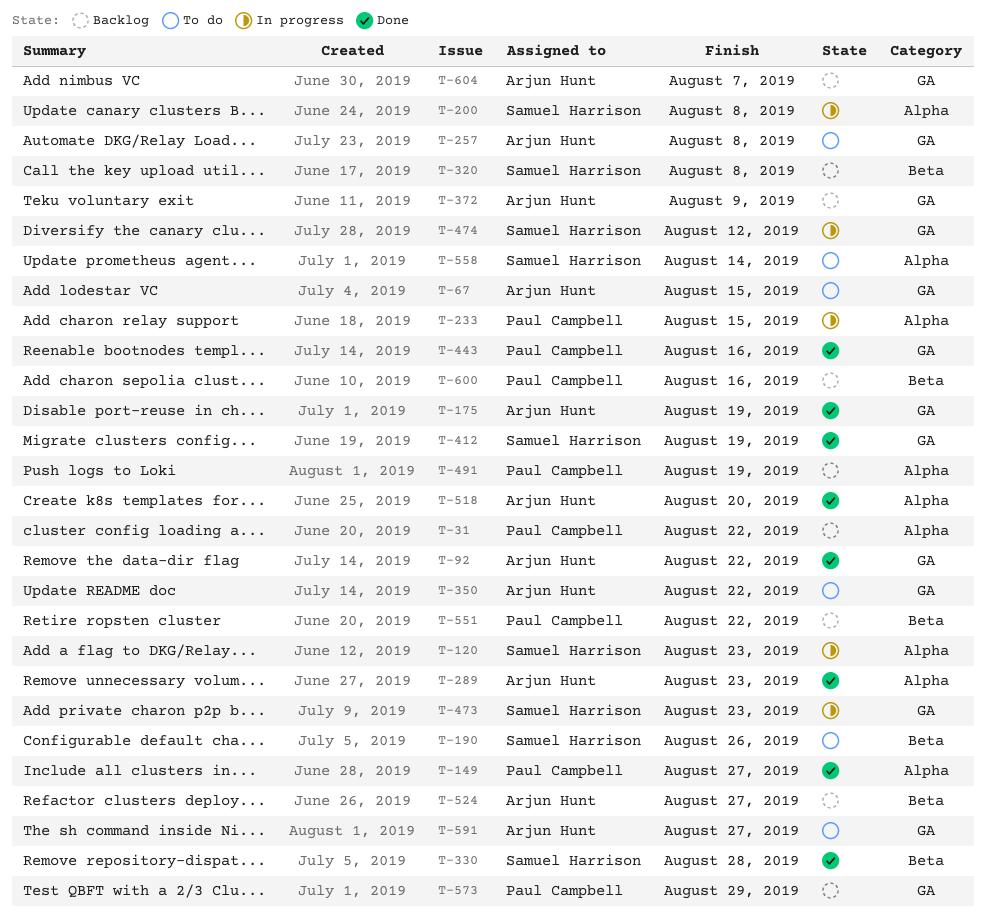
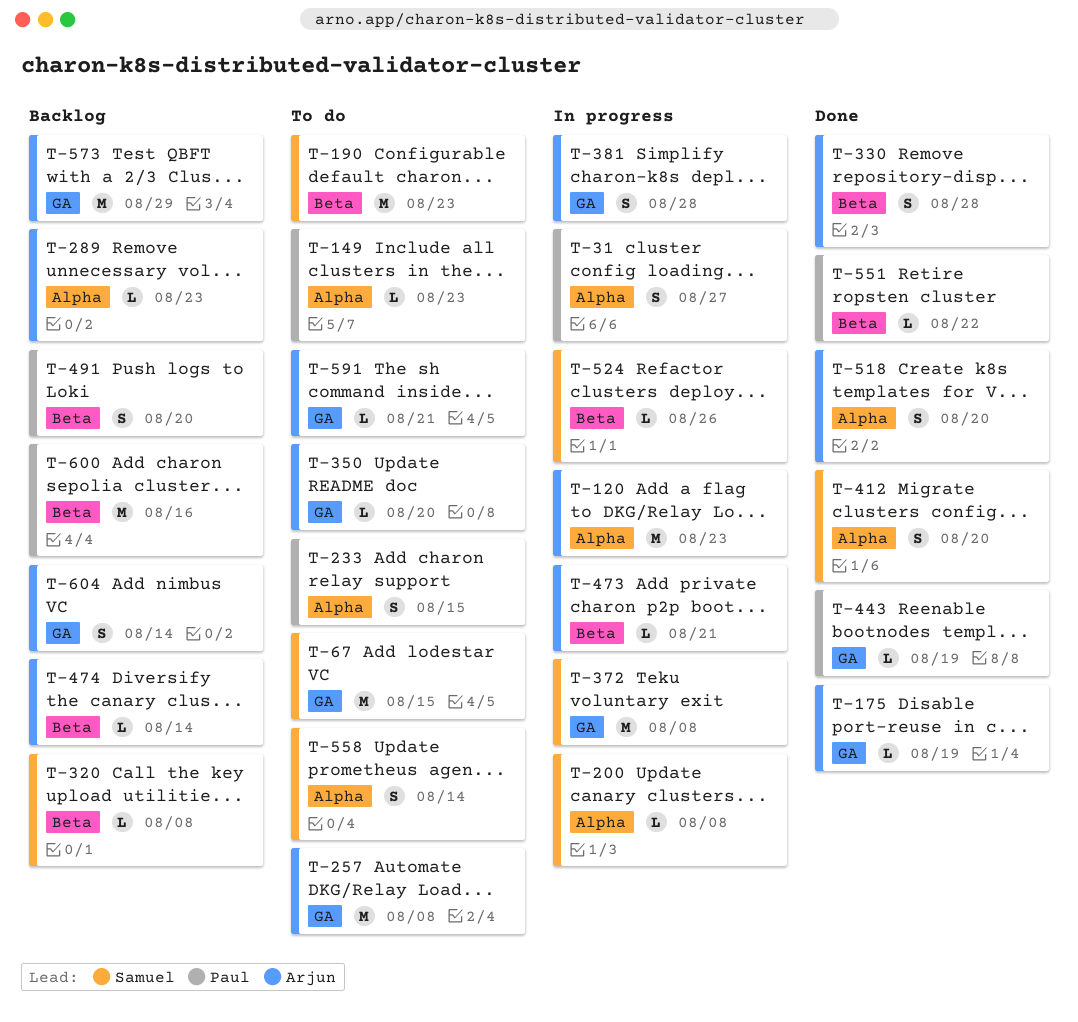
T-31, status: Backlog -> In progress
T-31, due: Aug 22 -> Aug 27
T-67, owner: Arjun Hunt -> Samuel Harrison
T-92: present -> none
T-120, owner: Samuel Harrison -> Arjun Hunt
T-149, status: Done -> To do
T-149, due: Aug 27 -> Aug 23
T-190, due: Aug 26 -> Aug 23
T-233, status: In progress -> To do
T-289, status: Done -> Backlog
T-330, owner: Samuel Harrison -> Arjun Hunt
T-350, due: Aug 22 -> Aug 20
T-372, status: Backlog -> In progress
T-372, owner: Arjun Hunt -> Samuel Harrison
T-372, due: Aug 9 -> Aug 8
T-381: none -> present
T-412, label: GA -> Alpha
T-412, due: Aug 19 -> Aug 20
T-443, due: Aug 16 -> Aug 19
T-473, owner: Samuel Harrison -> Arjun Hunt
T-473, label: GA -> Beta
T-473, due: Aug 23 -> Aug 21
T-474, status: In progress -> Backlog
T-474, owner: Samuel Harrison -> Arjun Hunt
T-474, label: GA -> Beta
T-474, due: Aug 12 -> Aug 14
T-491, label: Alpha -> Beta
T-491, due: Aug 19 -> Aug 20
T-524, status: Backlog -> In progress
T-524, owner: Arjun Hunt -> Samuel Harrison
T-524, due: Aug 27 -> Aug 26
T-551, status: Backlog -> Done
T-573, owner: Paul Campbell -> Arjun Hunt
T-591, due: Aug 27 -> Aug 21
T-604, due: Aug 7 -> Aug 14

